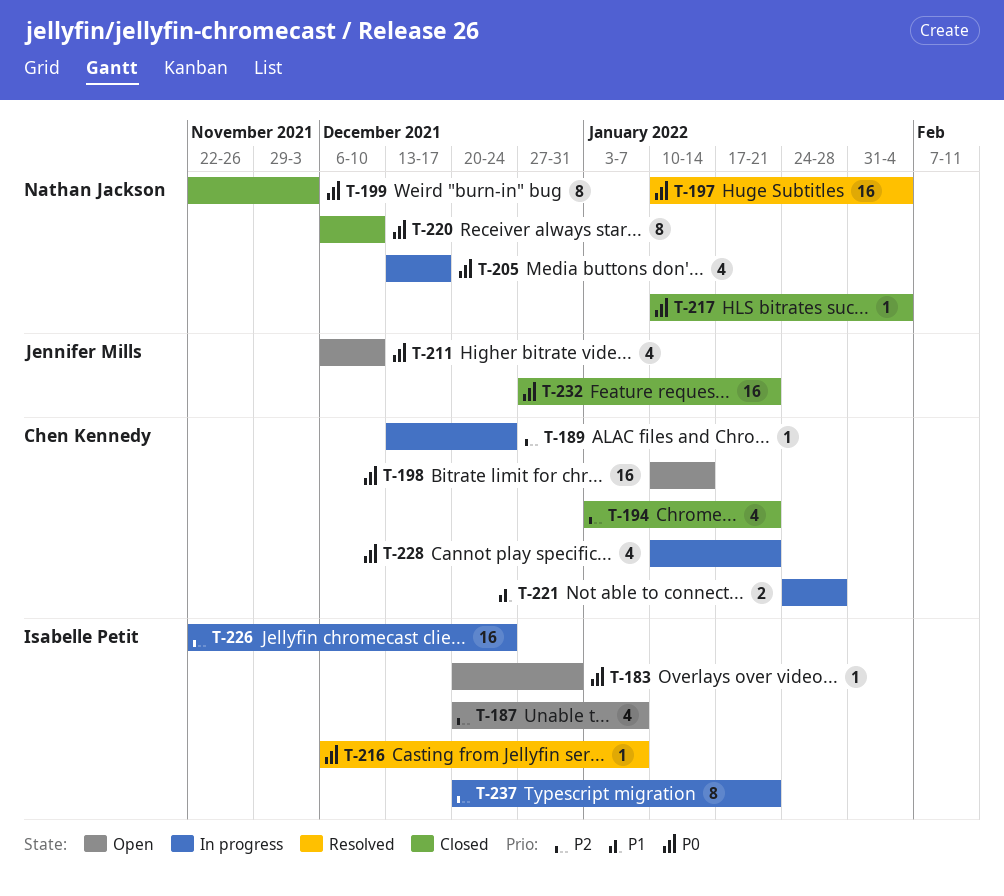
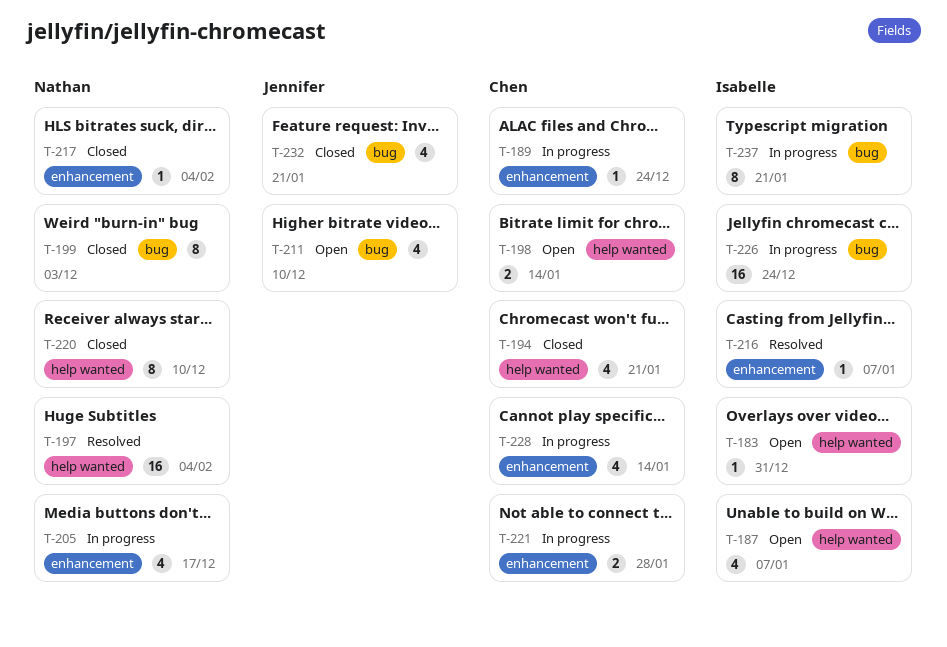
T-198, estimate: 16 -> 2
T-228, due: Jan 21 -> Jan 14
T-232, estimate: 16 -> 4

